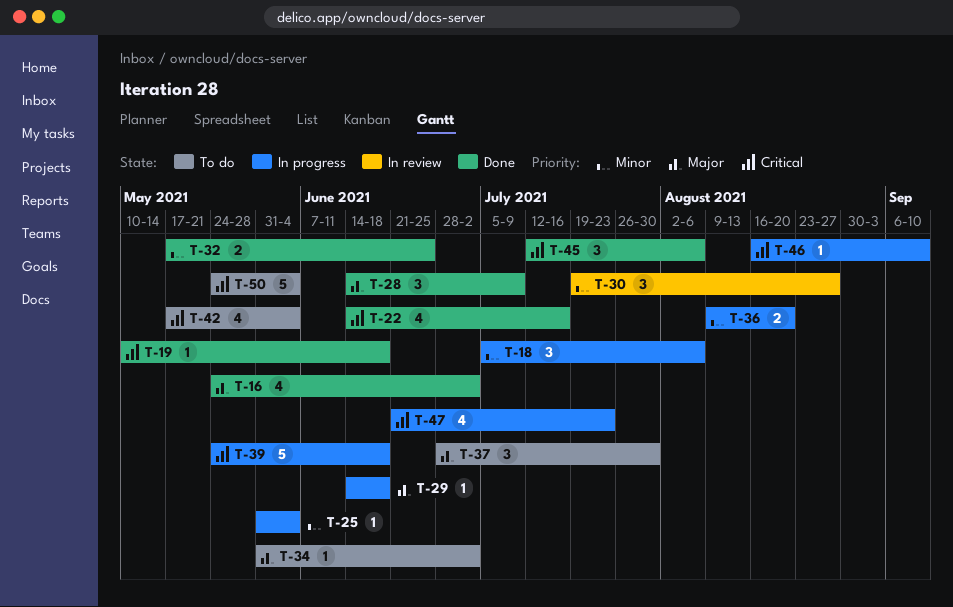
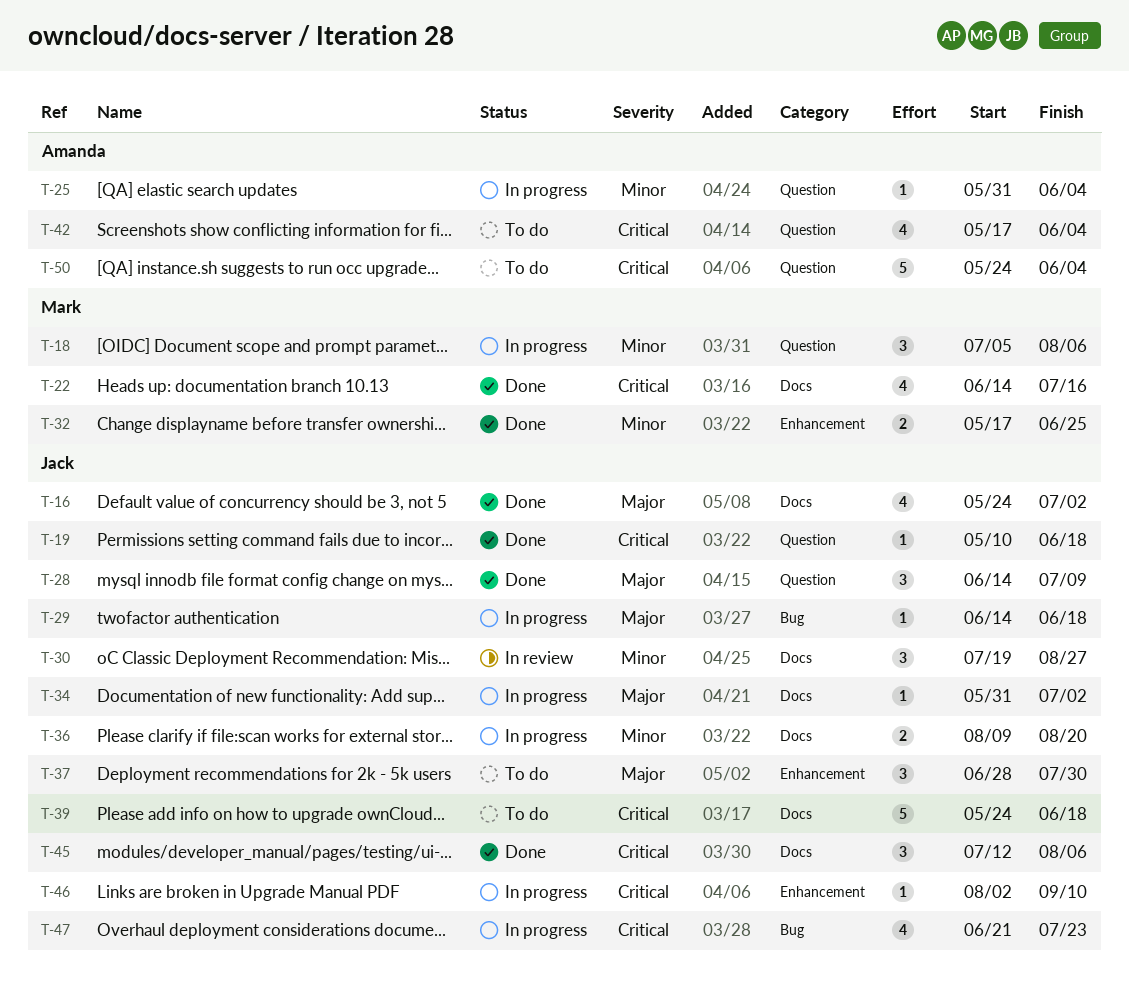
T-34, status: To do -> In progress
T-39, status: In progress -> To do
T-46, start: Aug 16 -> Aug 2

